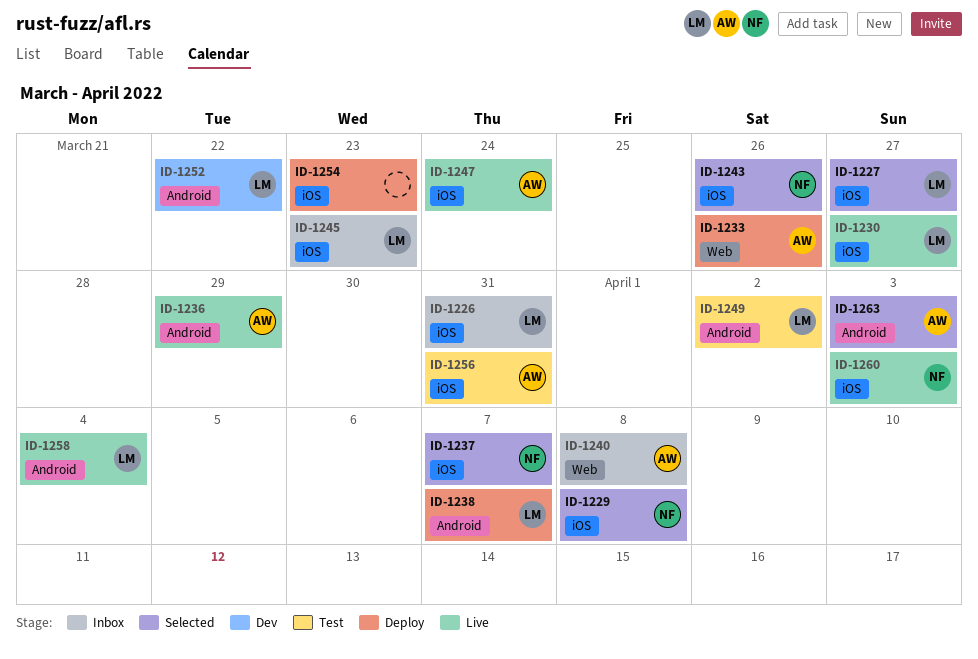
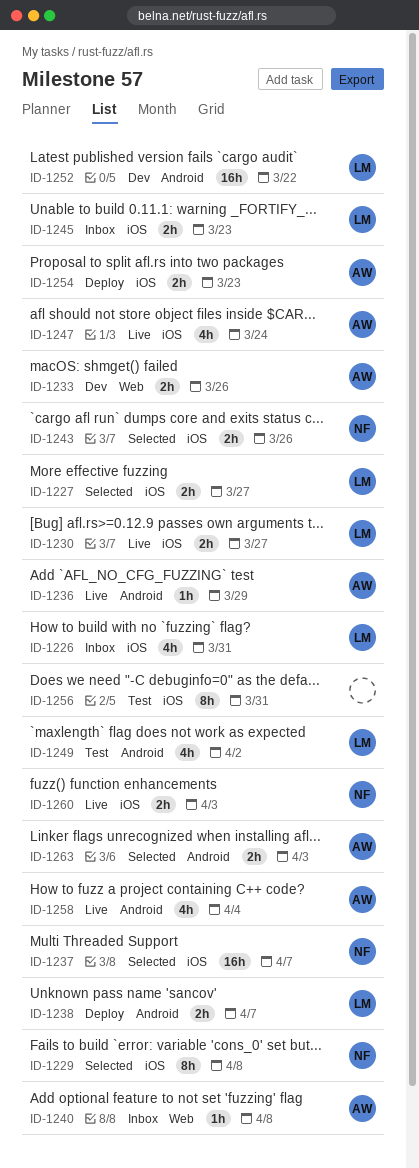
ID-1233, status: Deploy -> Dev
ID-1254, owner: none -> AW
ID-1256, owner: AW -> none
ID-1258, owner: LM -> AW

